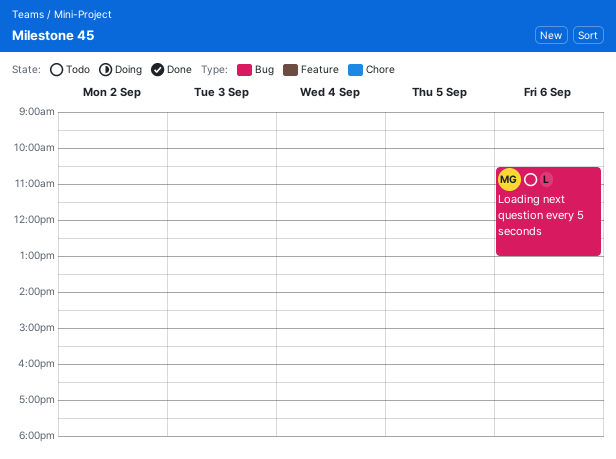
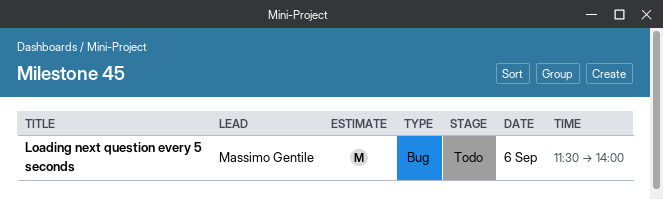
Loading next question every 5 seconds, estimate: L -> M
Loading next question every 5 seconds, begins: 10:30 -> 11:30
Loading next question every 5 seconds, ends: 13:00 -> 14:00

